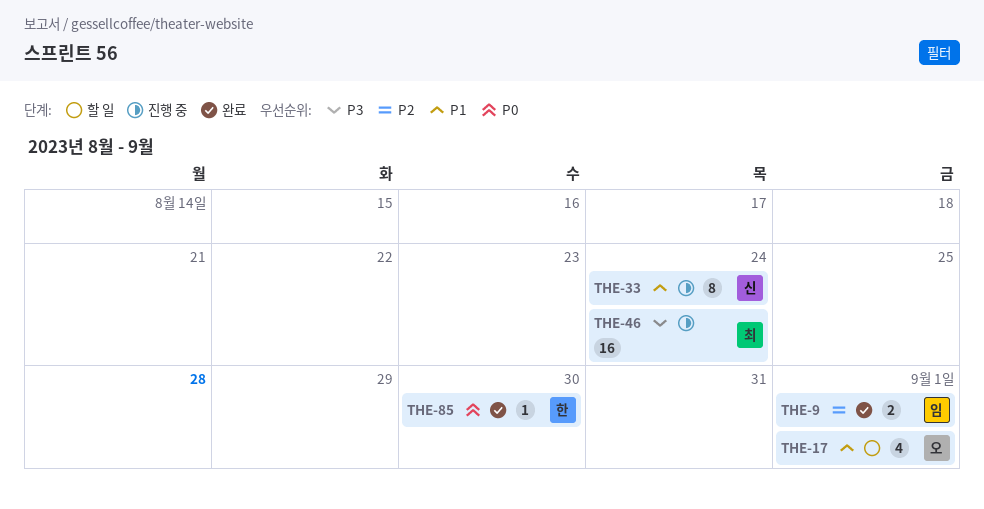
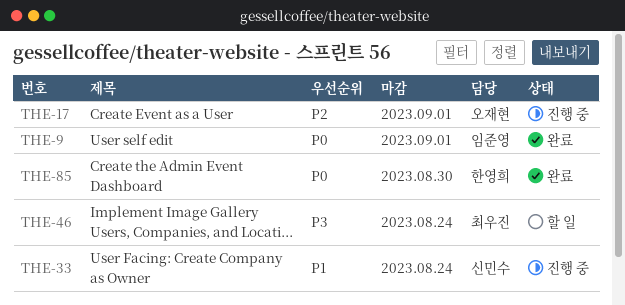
THE-9, priority: P2 -> P0
THE-17, status: 할 일 -> 진행 중
THE-17, priority: P1 -> P2
THE-46, status: 진행 중 -> 할 일

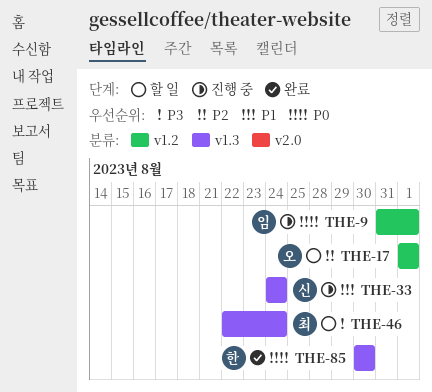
THE-9, status: 완료 -> 진행 중
THE-17, status: 진행 중 -> 할 일

